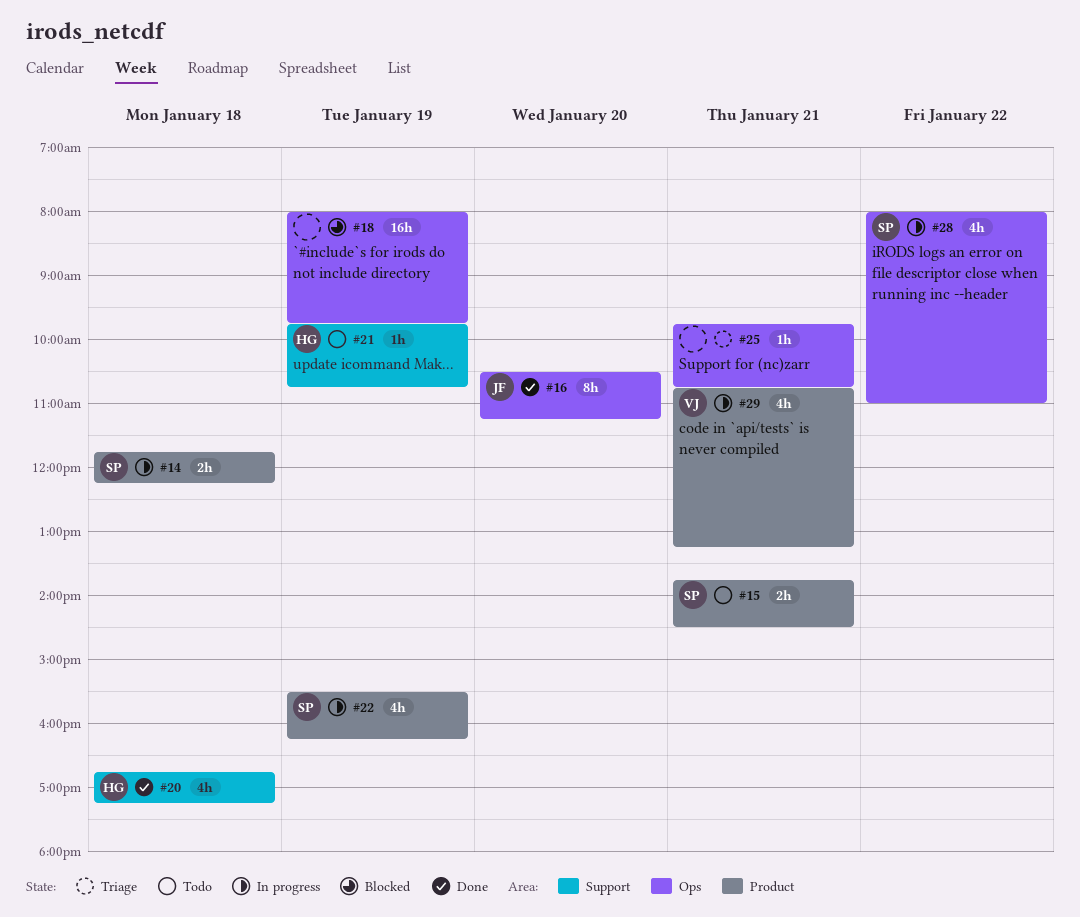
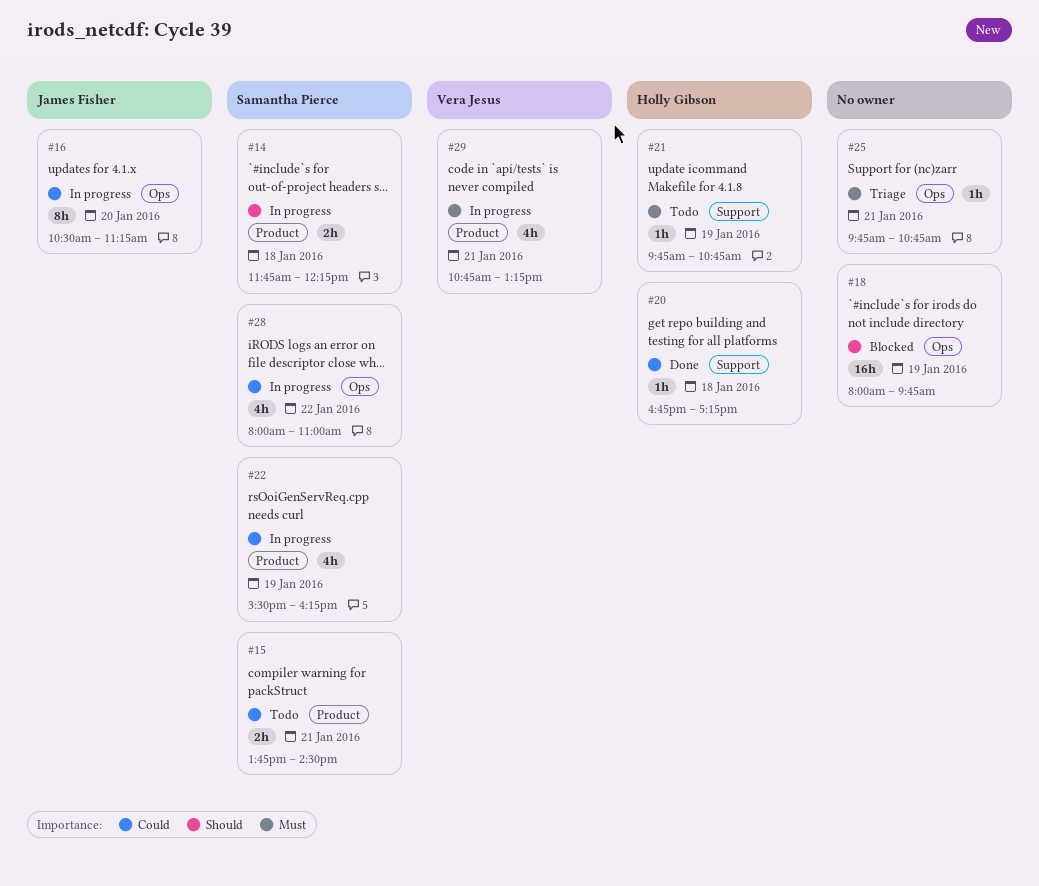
#16, status: Done -> In progress
#20, estimate: 4h -> 1h

